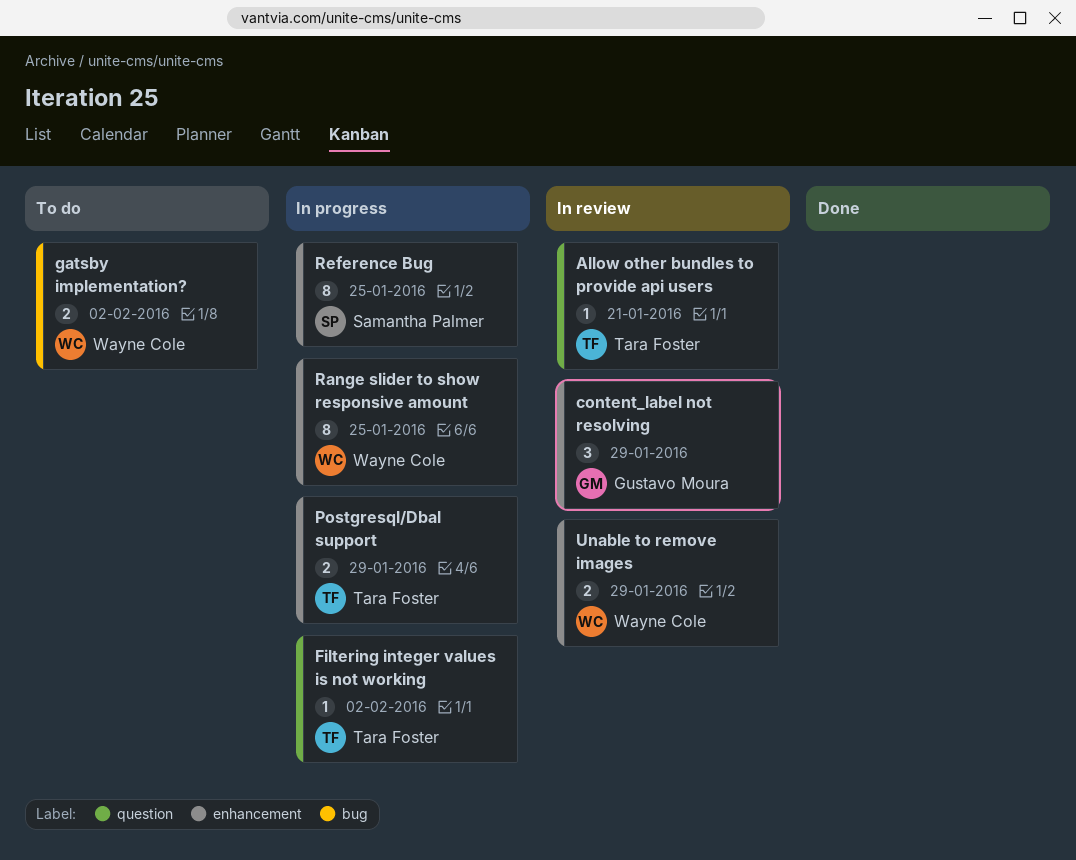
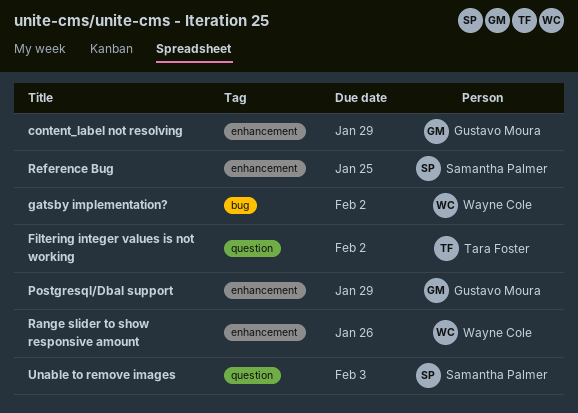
Allow other bundles to provide api users: present -> none
Postgresql/Dbal support, owner: Tara Foster -> Gustavo Moura
Range slider to show responsive amount, due: Jan 25 -> Jan 26
Unable to remove images, owner: Wayne Cole -> Samantha Palmer
Unable to remove images, label: enhancement -> question
Unable to remove images, due: Jan 29 -> Feb 3

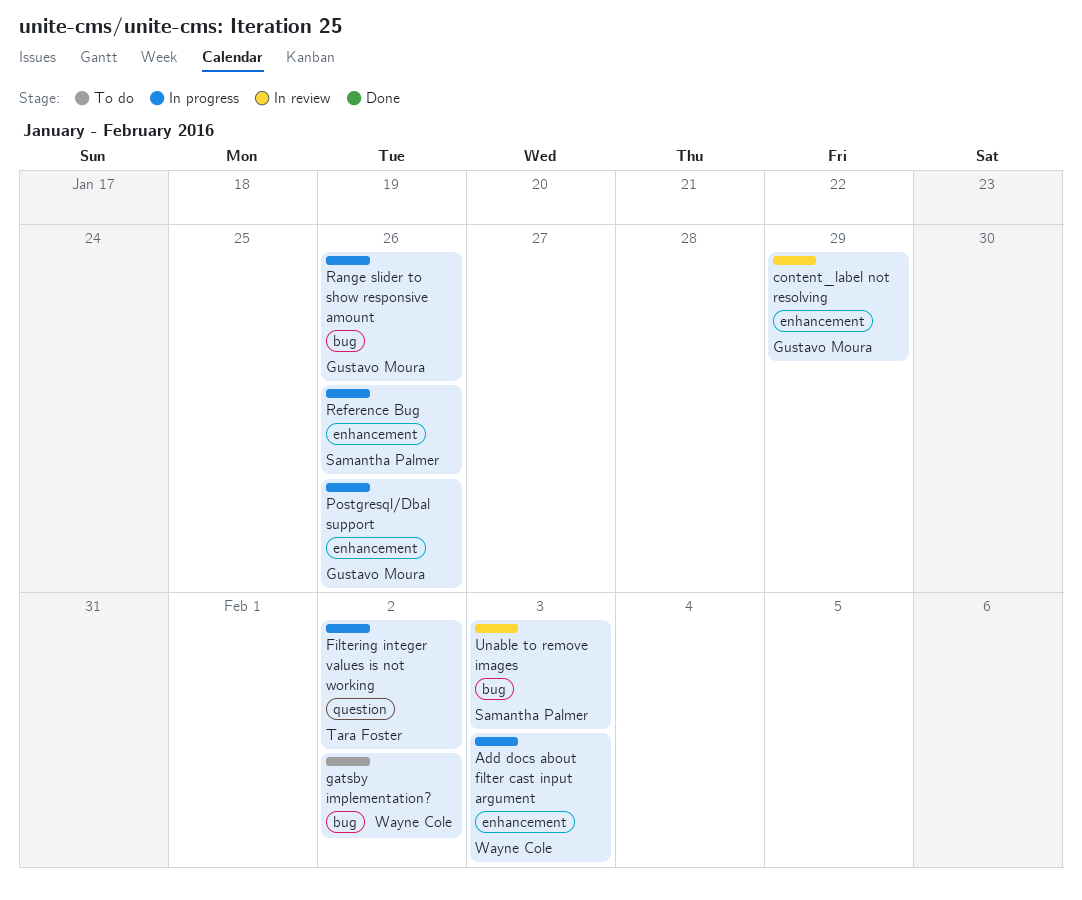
Add docs about filter cast input argument: none -> present
Postgresql/Dbal support, due: Jan 29 -> Jan 26
Range slider to show responsive amount, owner: Wayne Cole -> Gustavo Moura
Range slider to show responsive amount, label: enhancement -> bug
Reference Bug, due: Jan 25 -> Jan 26
Unable to remove images, label: question -> bug

